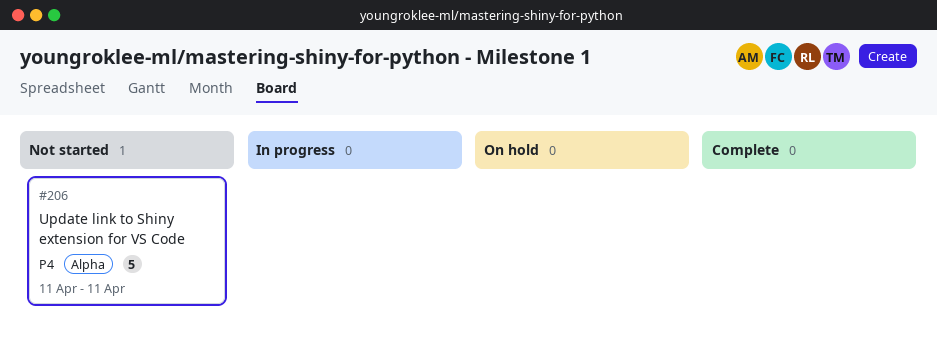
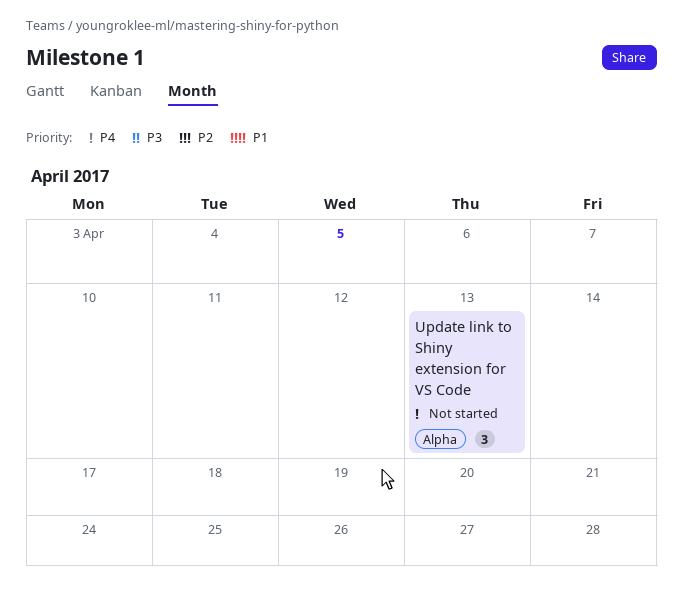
Update link to Shiny extension for VS Code, estimate: 5 -> 3
Update link to Shiny extension for VS Code, due: Apr 11 -> Apr 13

